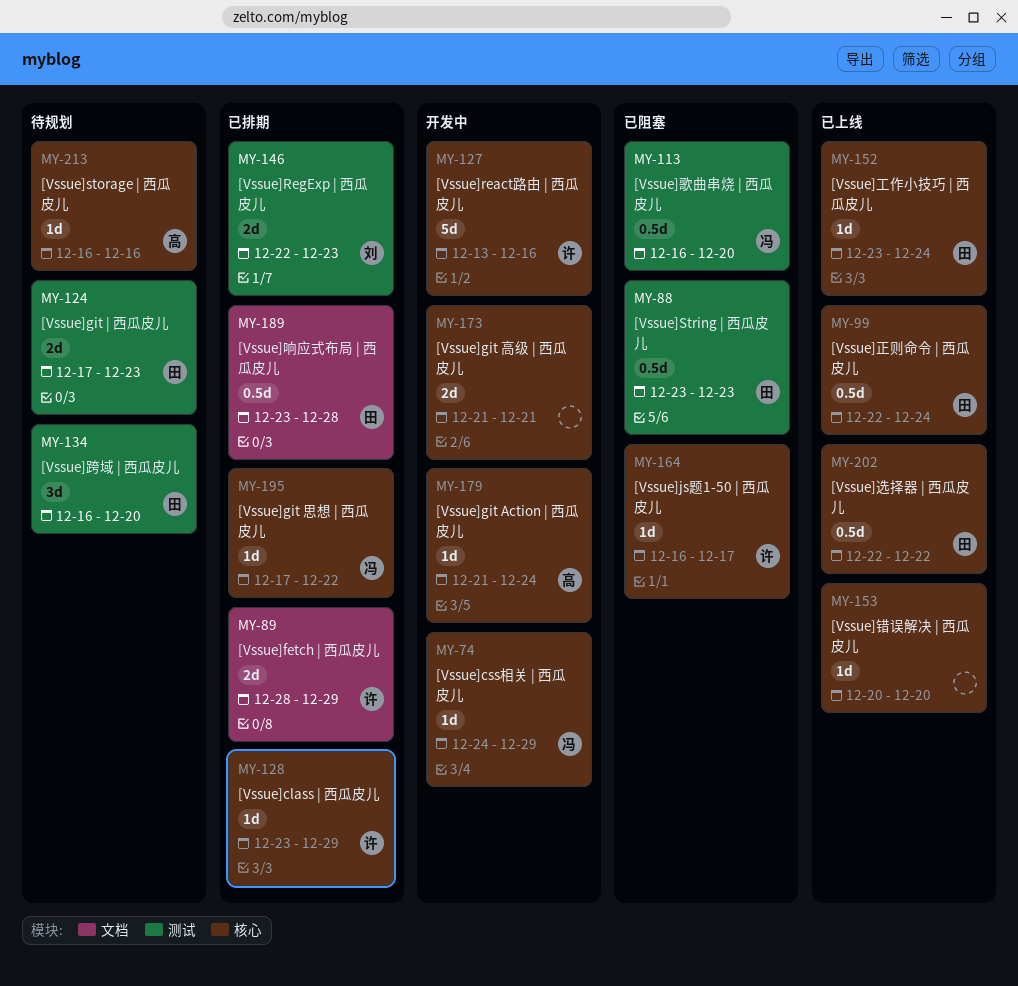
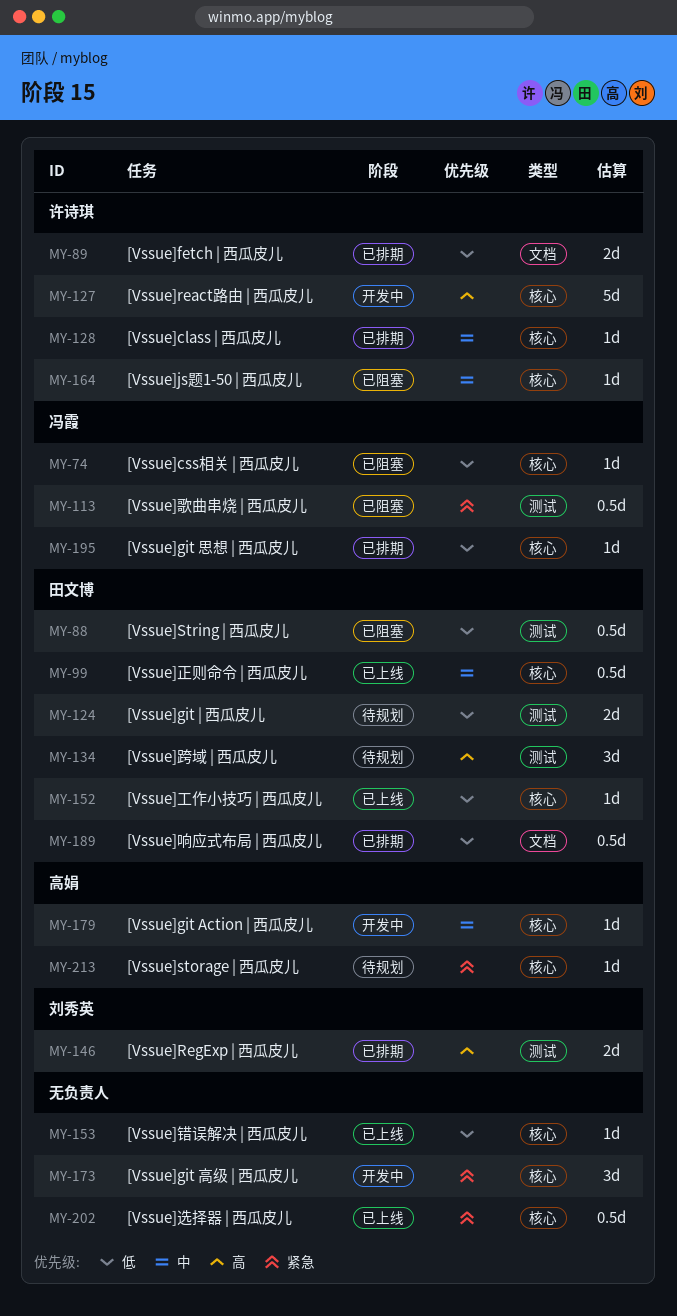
MY-74, status: 开发中 -> 已阻塞
MY-173, estimate: 2d -> 3d
MY-202, owner: 田文博 -> none

